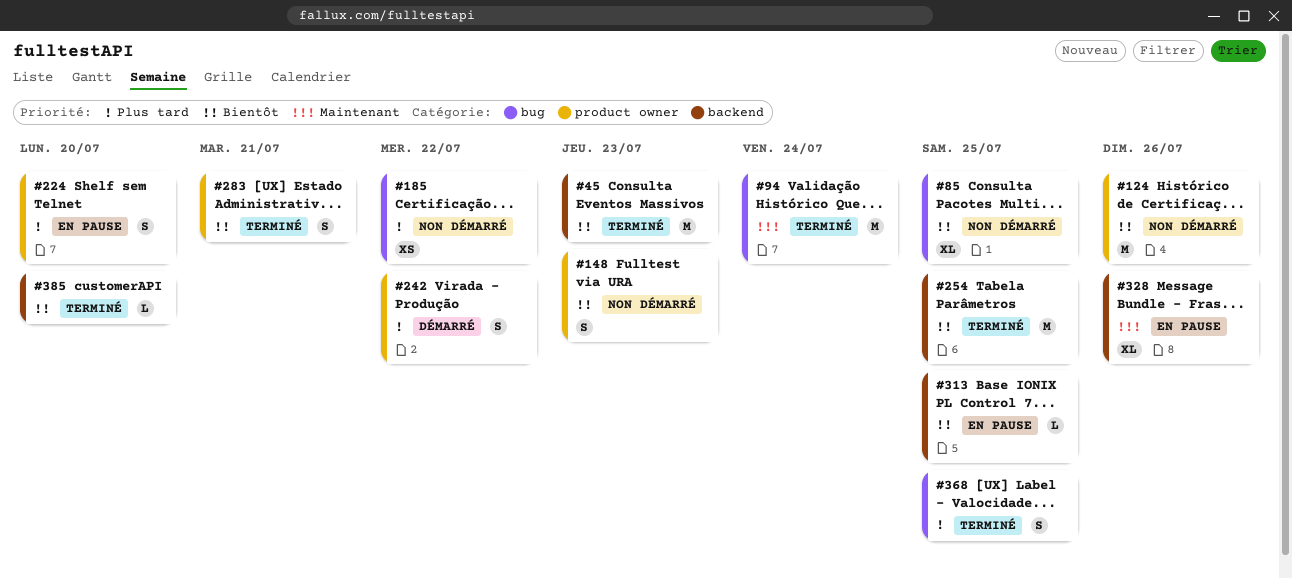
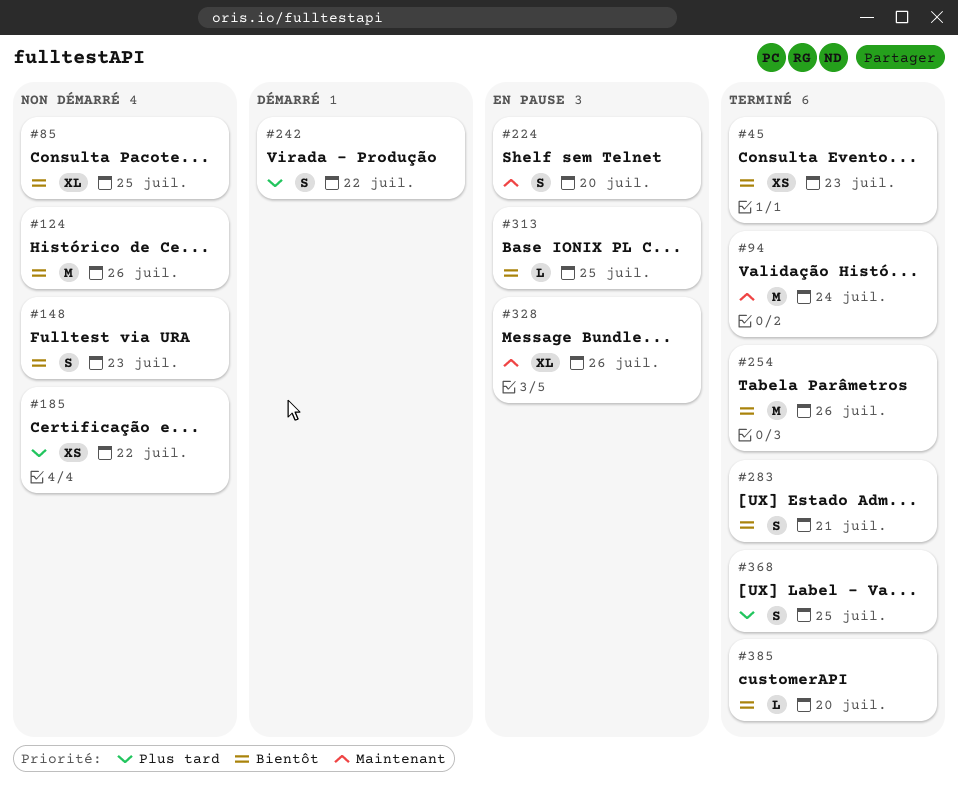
#45, estimate: M -> XS
#224, priority: Plus tard -> Maintenant
#254, due: Jul 25 -> Jul 26

